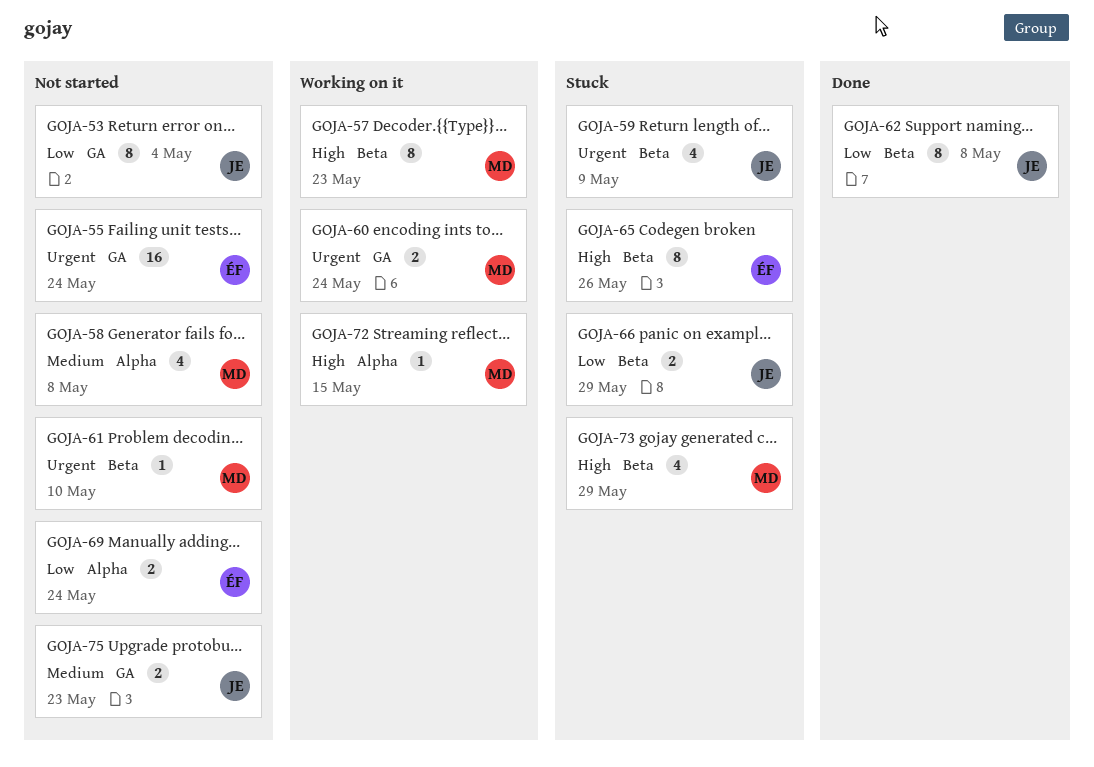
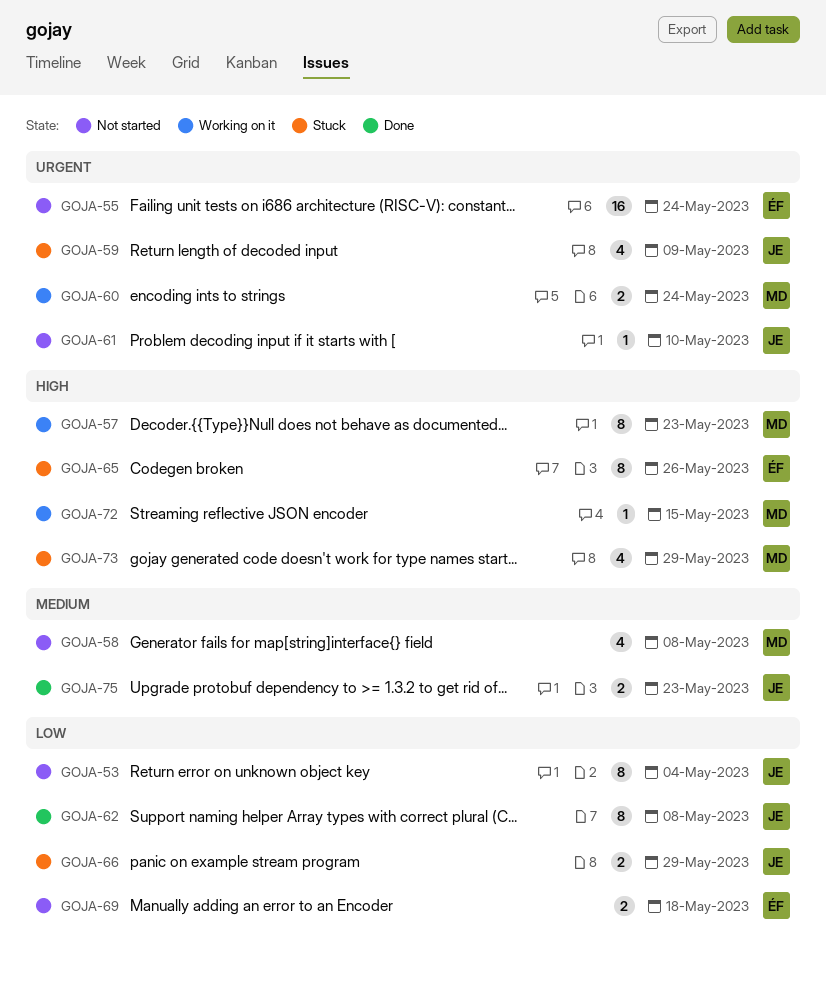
GOJA-61, owner: MD -> JE
GOJA-69, due: May 24 -> May 18
GOJA-75, status: Not started -> Done

